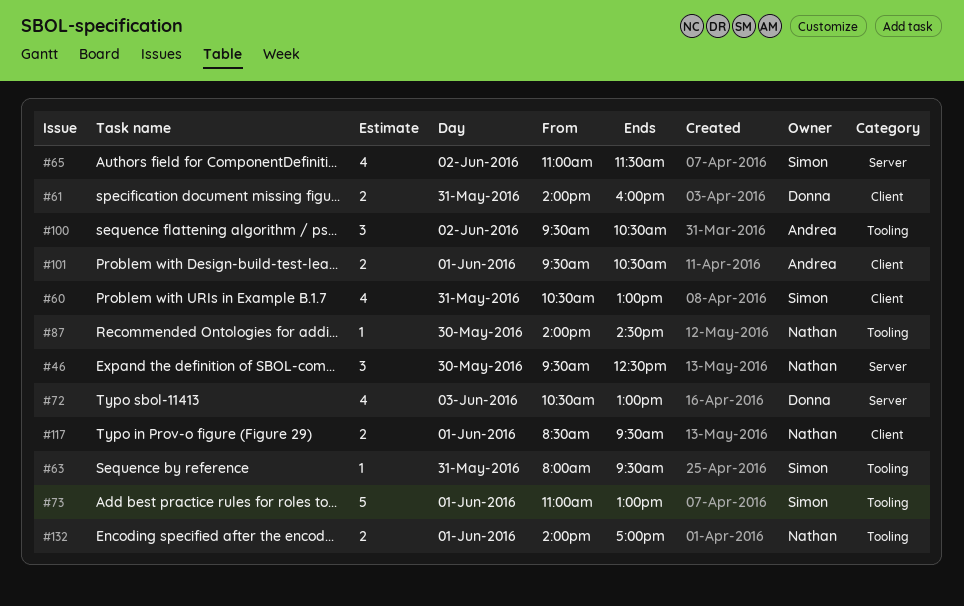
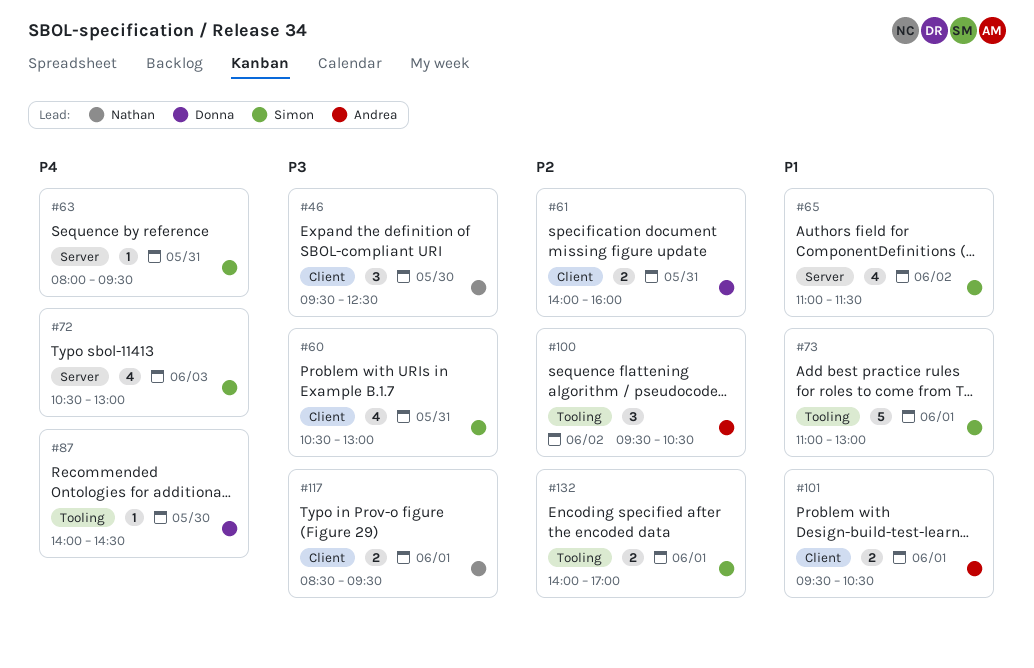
#46, label: Server -> Client
#63, label: Tooling -> Server
#72, owner: Donna -> Simon
#87, owner: Nathan -> Donna
#132, owner: Nathan -> Simon

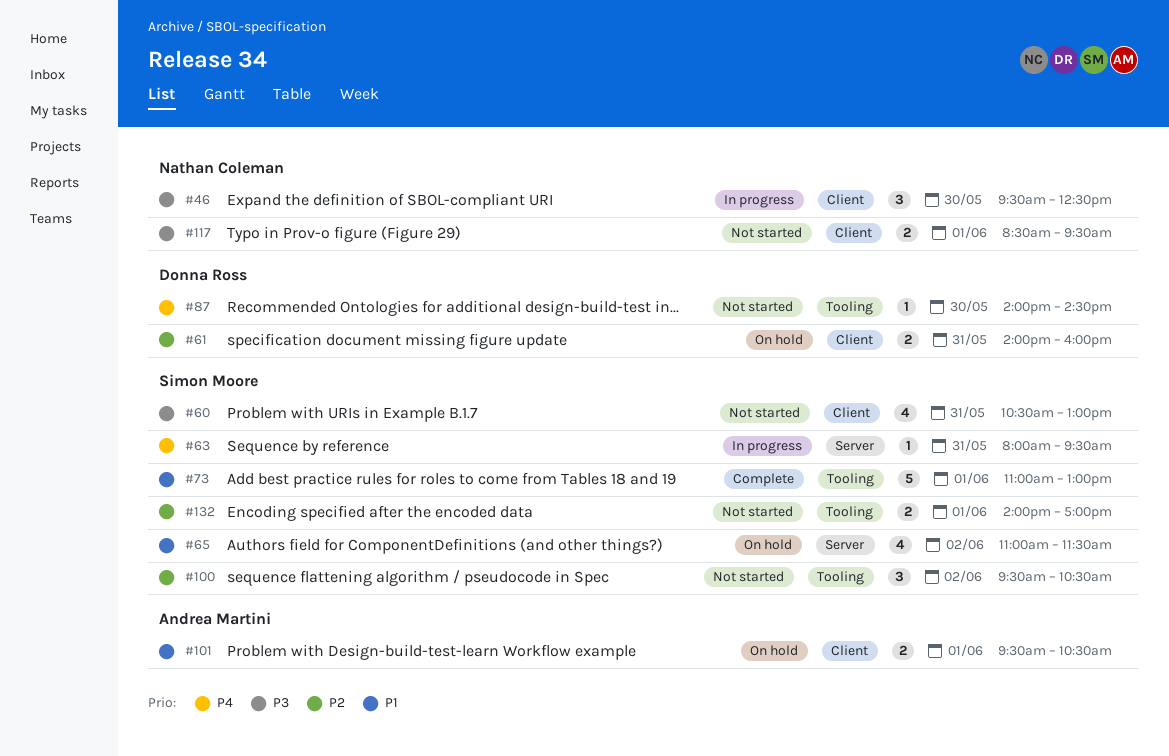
#72: present -> none
#100, owner: Andrea Martini -> Simon Moore

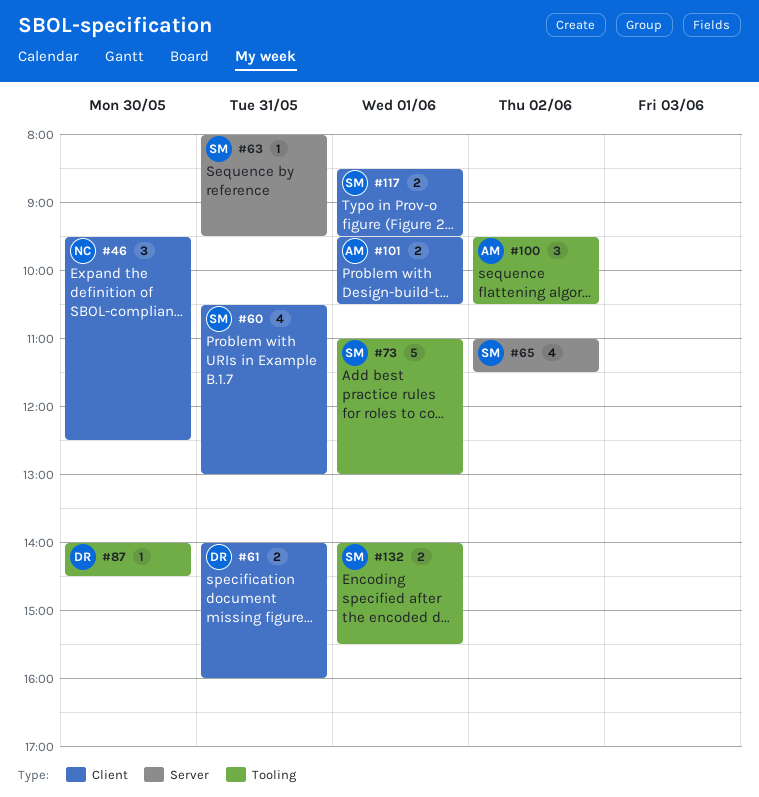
#100, owner: Simon Moore -> Andrea Martini
#117, owner: Nathan Coleman -> Simon Moore
#132, ends: 17:00 -> 15:30

